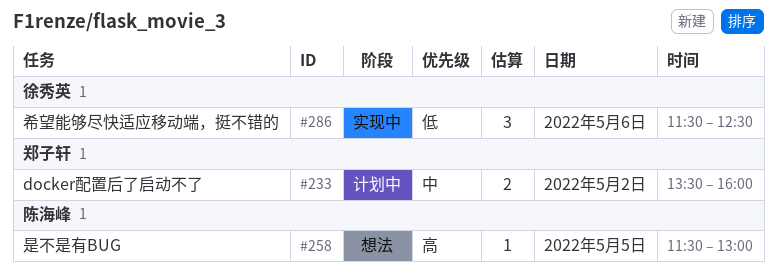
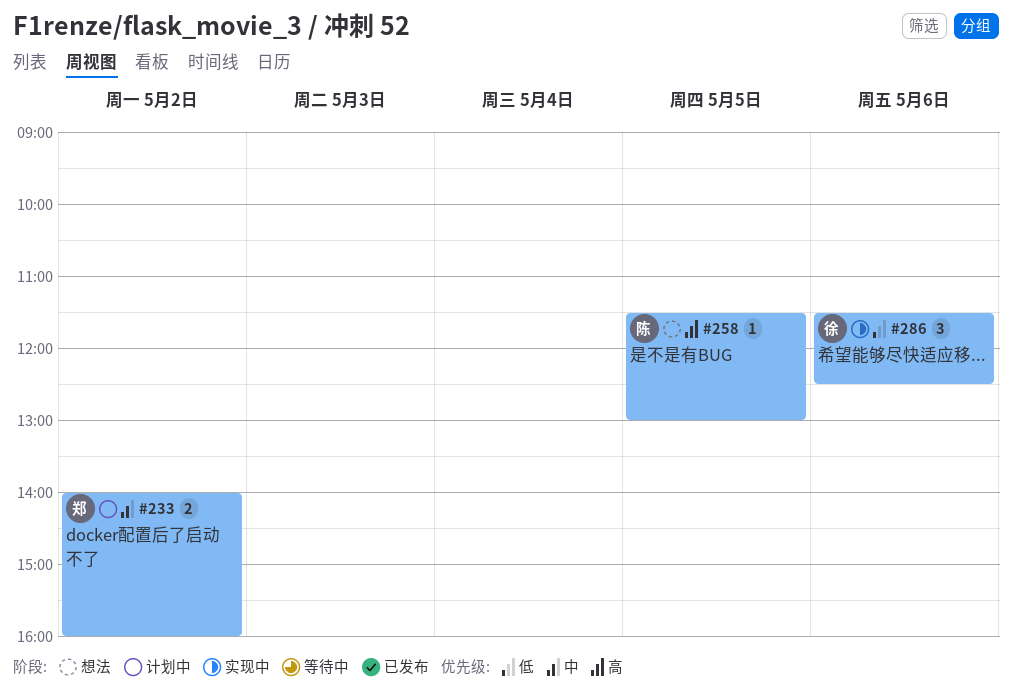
#233, begins: 13:30 -> 14:00

